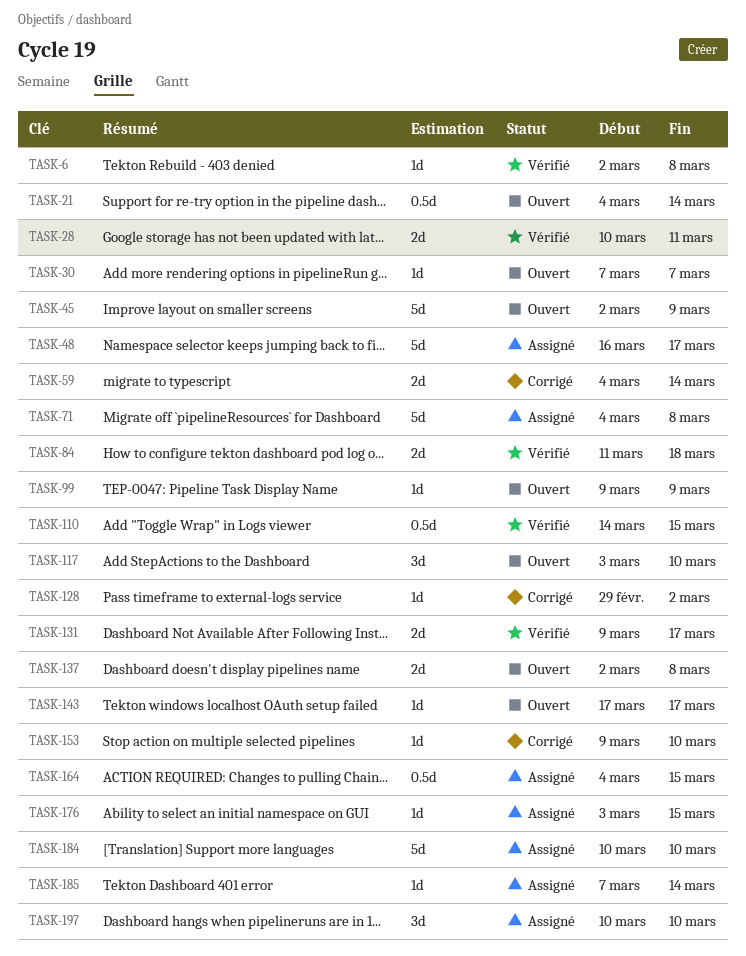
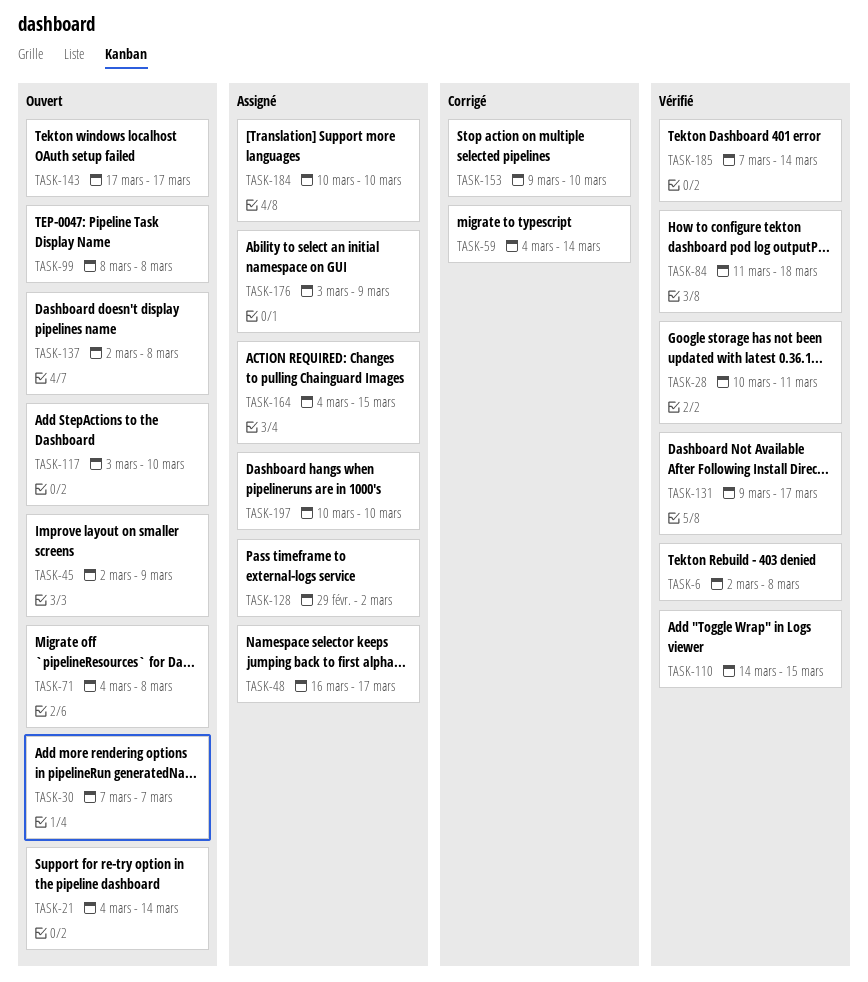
TASK-71, status: Assigné -> Ouvert
TASK-99, start: Mar 9 -> Mar 8
TASK-99, due: Mar 9 -> Mar 8
TASK-128, status: Corrigé -> Assigné
TASK-176, due: Mar 15 -> Mar 9
TASK-185, status: Assigné -> Vérifié

